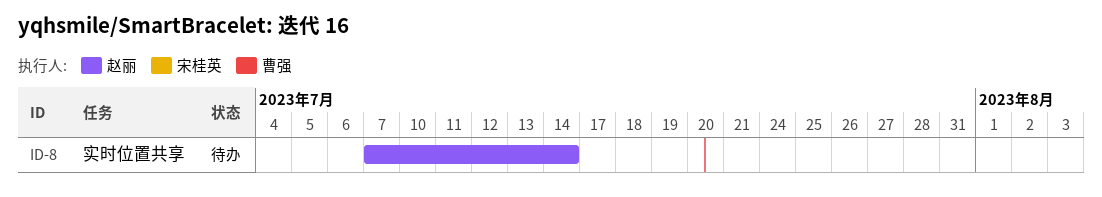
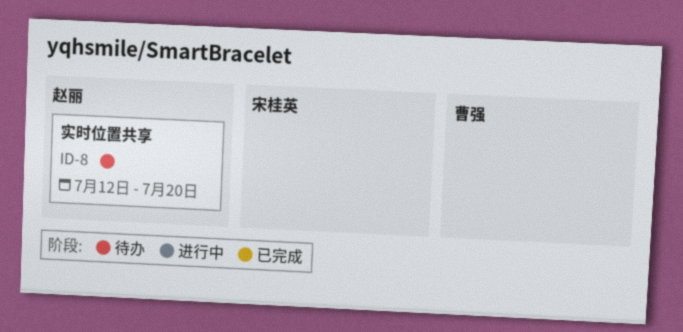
ID-8, start: Jul 7 -> Jul 12
ID-8, due: Jul 14 -> Jul 20

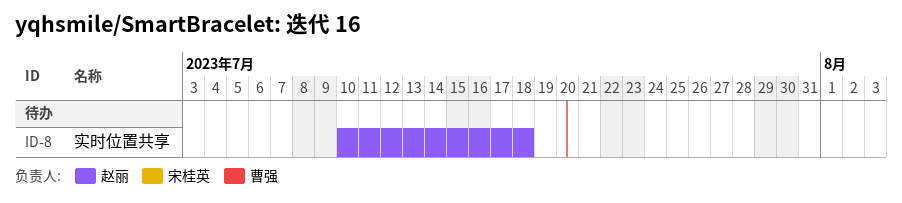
ID-8, start: Jul 12 -> Jul 10
ID-8, due: Jul 20 -> Jul 18

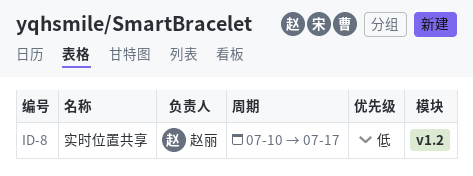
ID-8, due: Jul 18 -> Jul 17

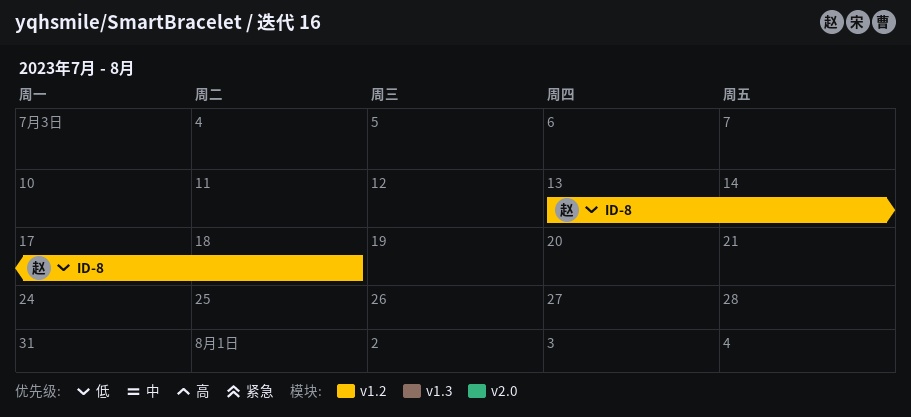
ID-8, start: Jul 10 -> Jul 13
ID-8, due: Jul 17 -> Jul 18

